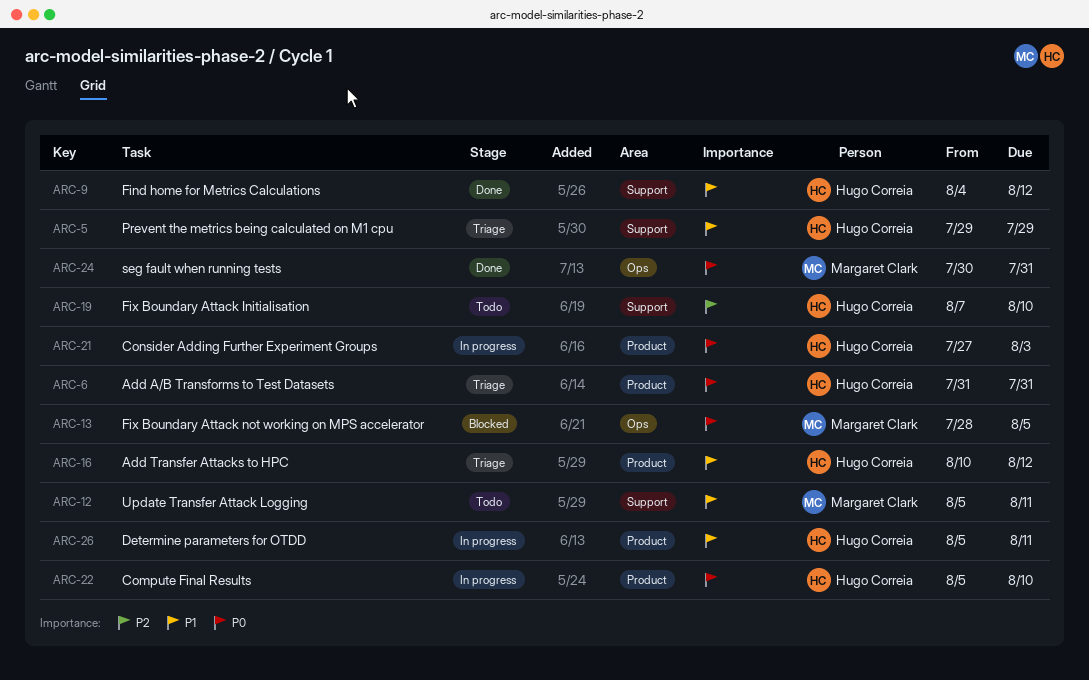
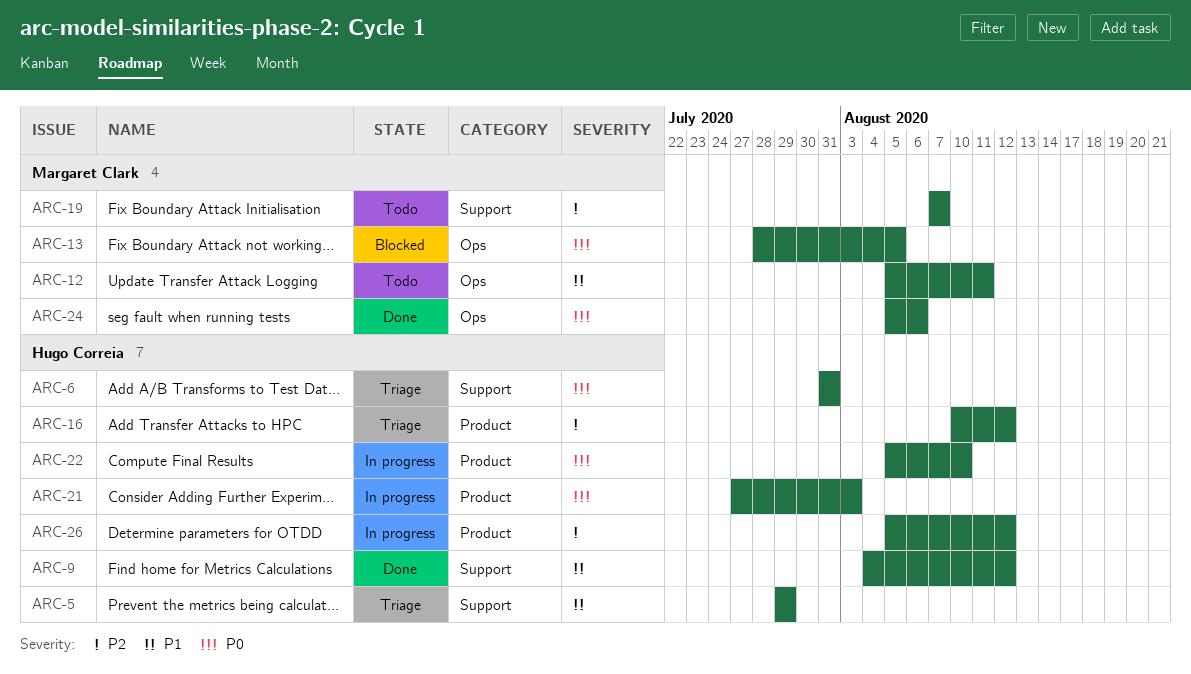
ARC-6, label: Product -> Support
ARC-12, label: Support -> Ops
ARC-16, priority: P1 -> P2
ARC-19, owner: Hugo Correia -> Margaret Clark
ARC-19, due: Aug 10 -> Aug 7
ARC-24, start: Jul 30 -> Aug 5
ARC-24, due: Jul 31 -> Aug 6
ARC-26, priority: P1 -> P2
ARC-26, due: Aug 11 -> Aug 12

